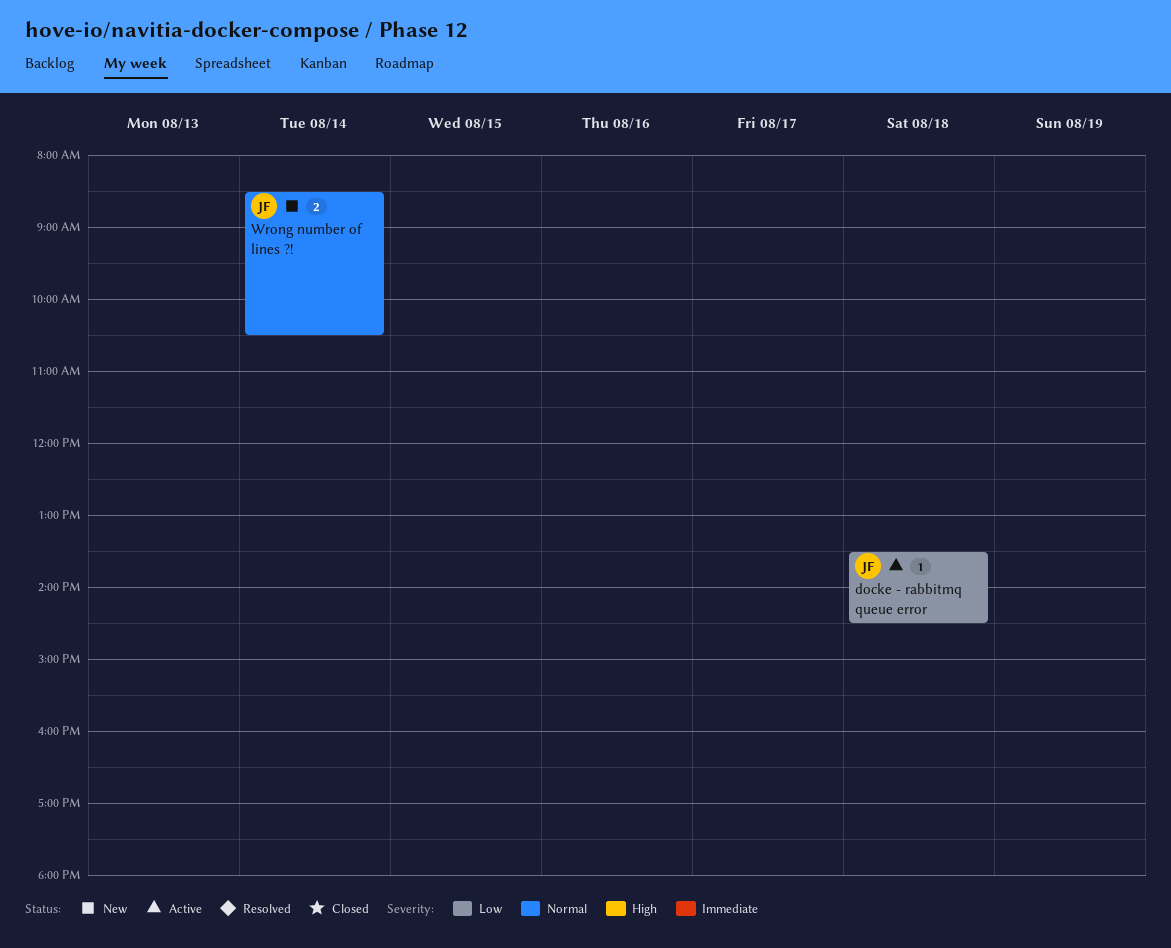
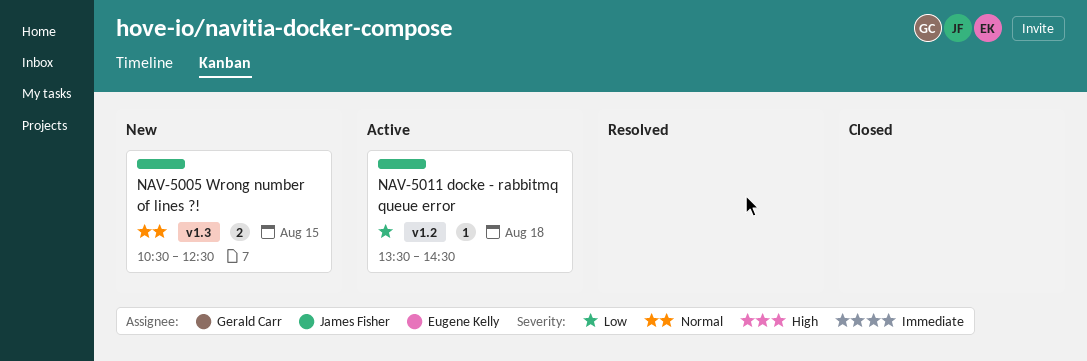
Wrong number of lines ?!, day: Aug 14 -> Aug 15
Wrong number of lines ?!, begins: 08:30 -> 10:30
Wrong number of lines ?!, ends: 10:30 -> 12:30

